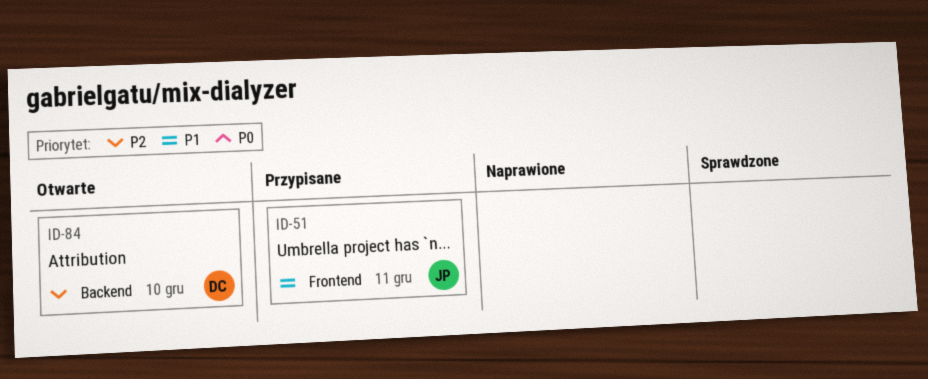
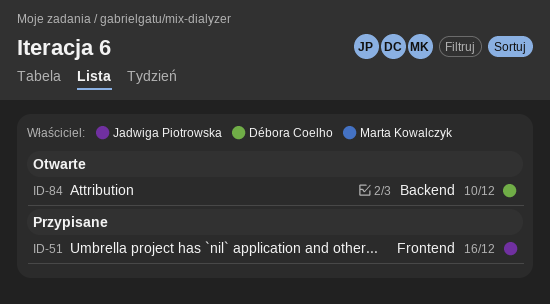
ID-51, due: Dec 11 -> Dec 16

